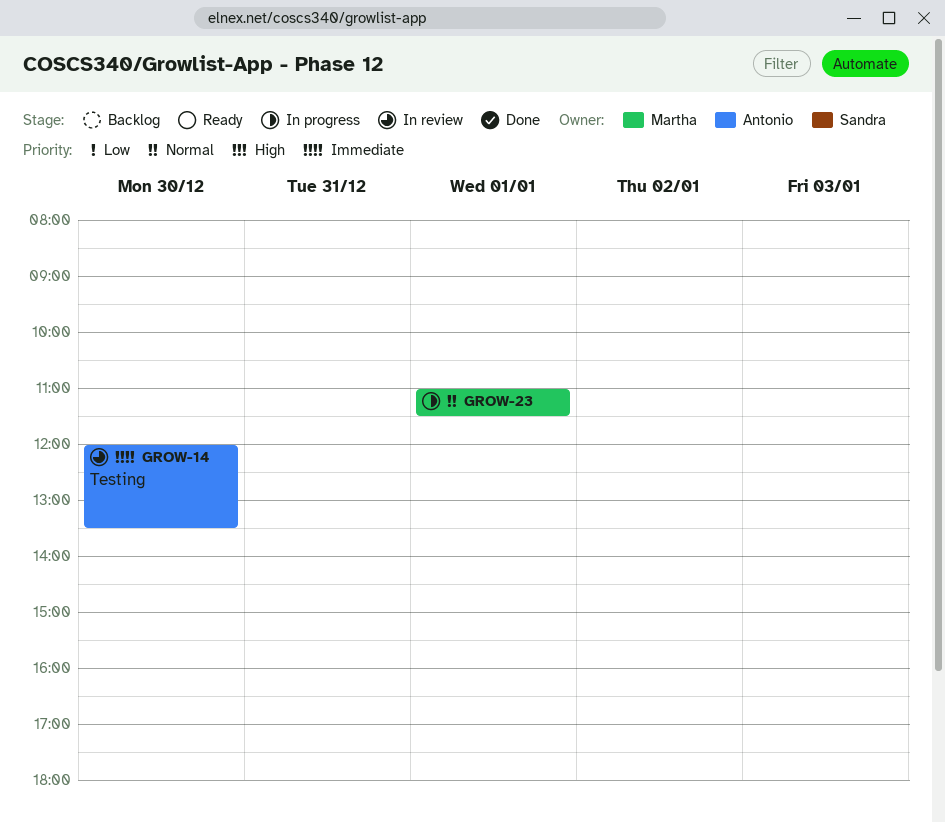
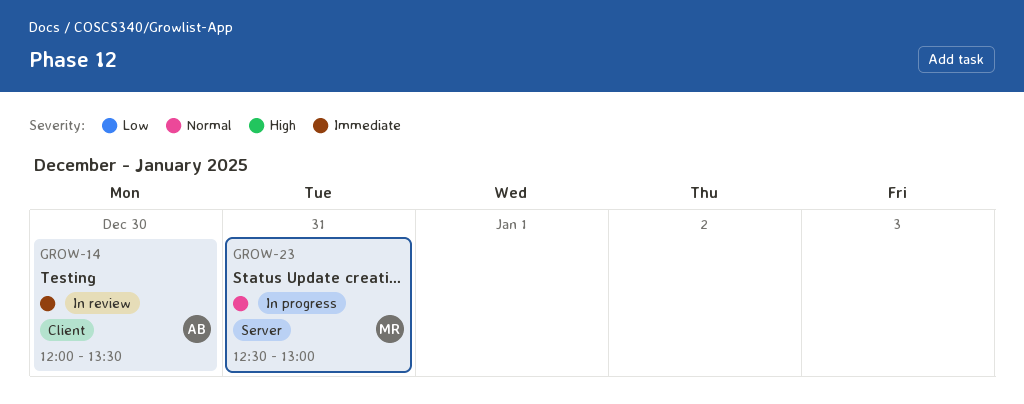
GROW-23, day: Jan 1 -> Dec 31
GROW-23, begins: 11:00 -> 12:30
GROW-23, ends: 11:30 -> 13:00

